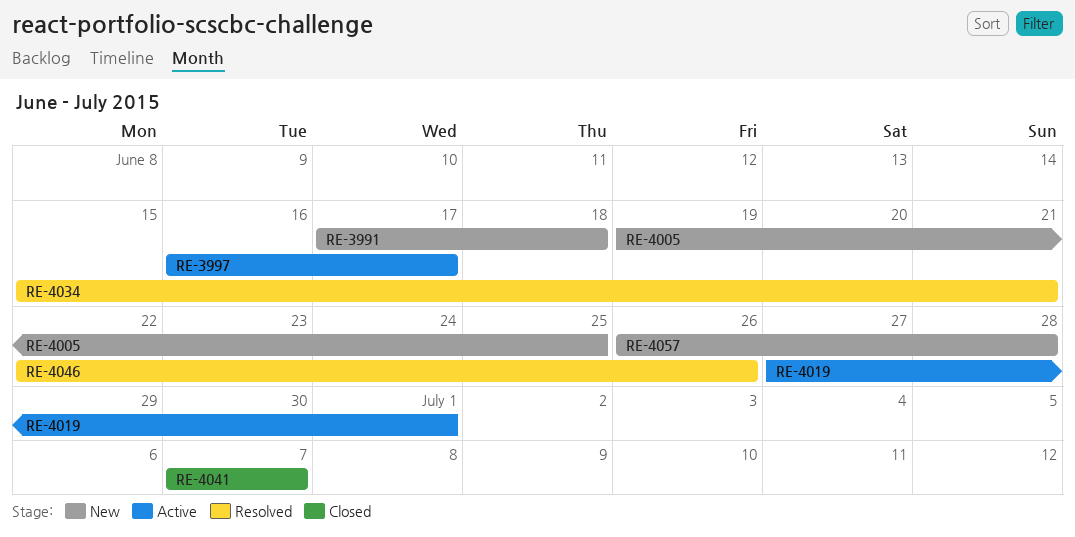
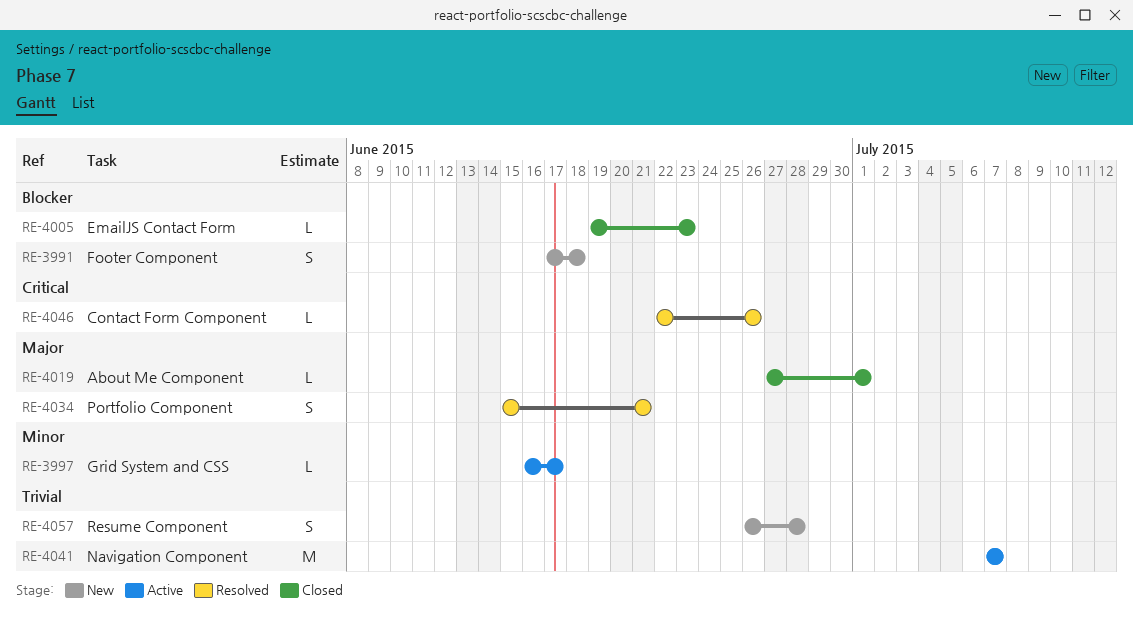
RE-4005, status: New -> Closed
RE-4005, due: Jun 25 -> Jun 23
RE-4019, status: Active -> Closed
RE-4041, status: Closed -> Active

